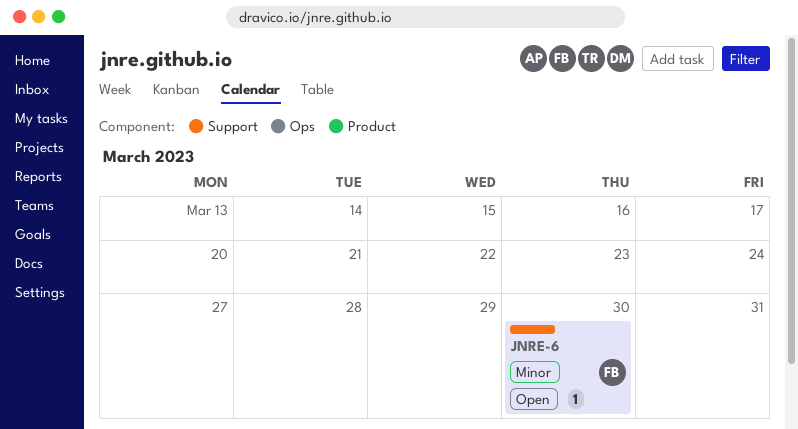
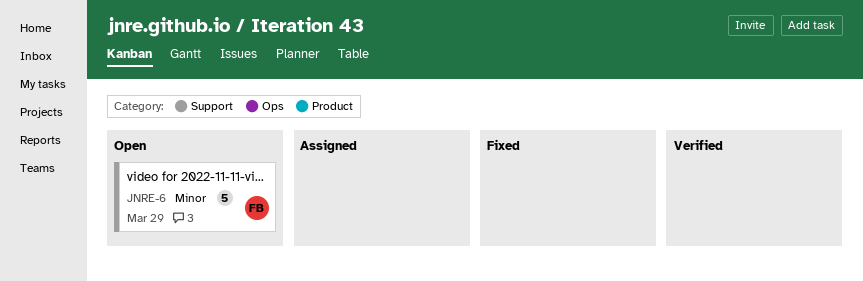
JNRE-6, estimate: 1 -> 5
JNRE-6, due: Mar 30 -> Mar 29

